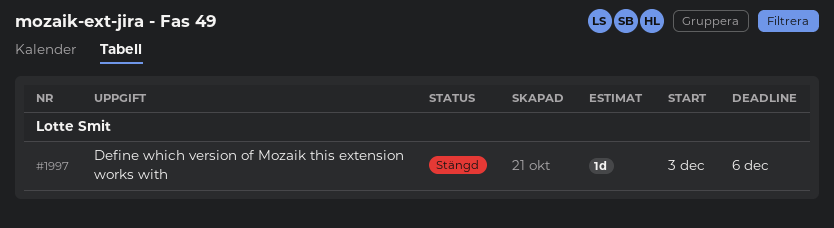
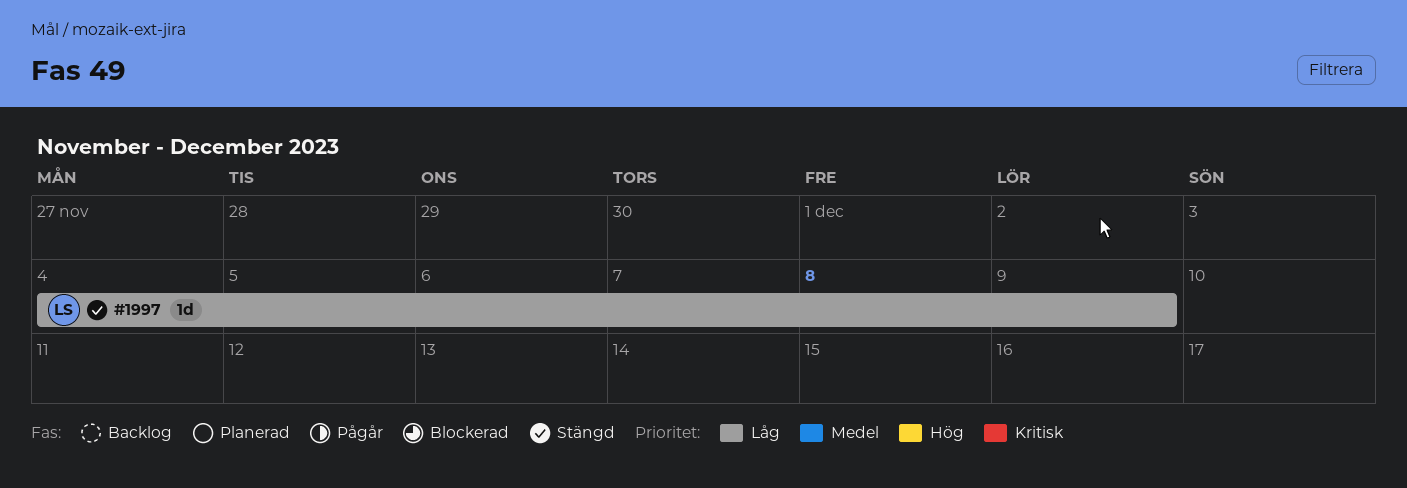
#1997, start: Dec 3 -> Dec 4
#1997, due: Dec 6 -> Dec 9

